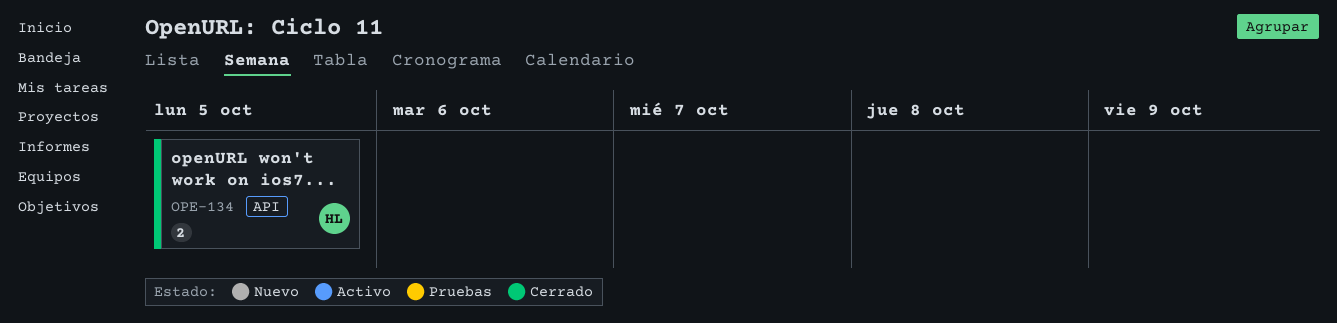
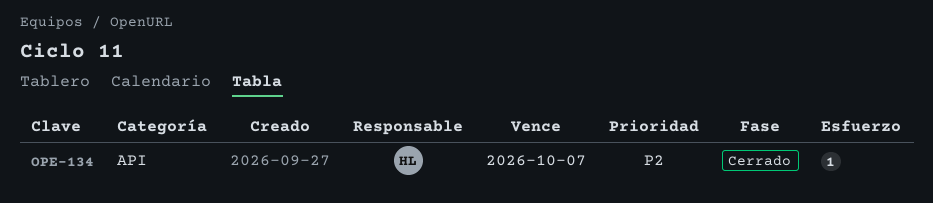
OPE-134, estimate: 2 -> 1
OPE-134, due: Oct 5 -> Oct 7

